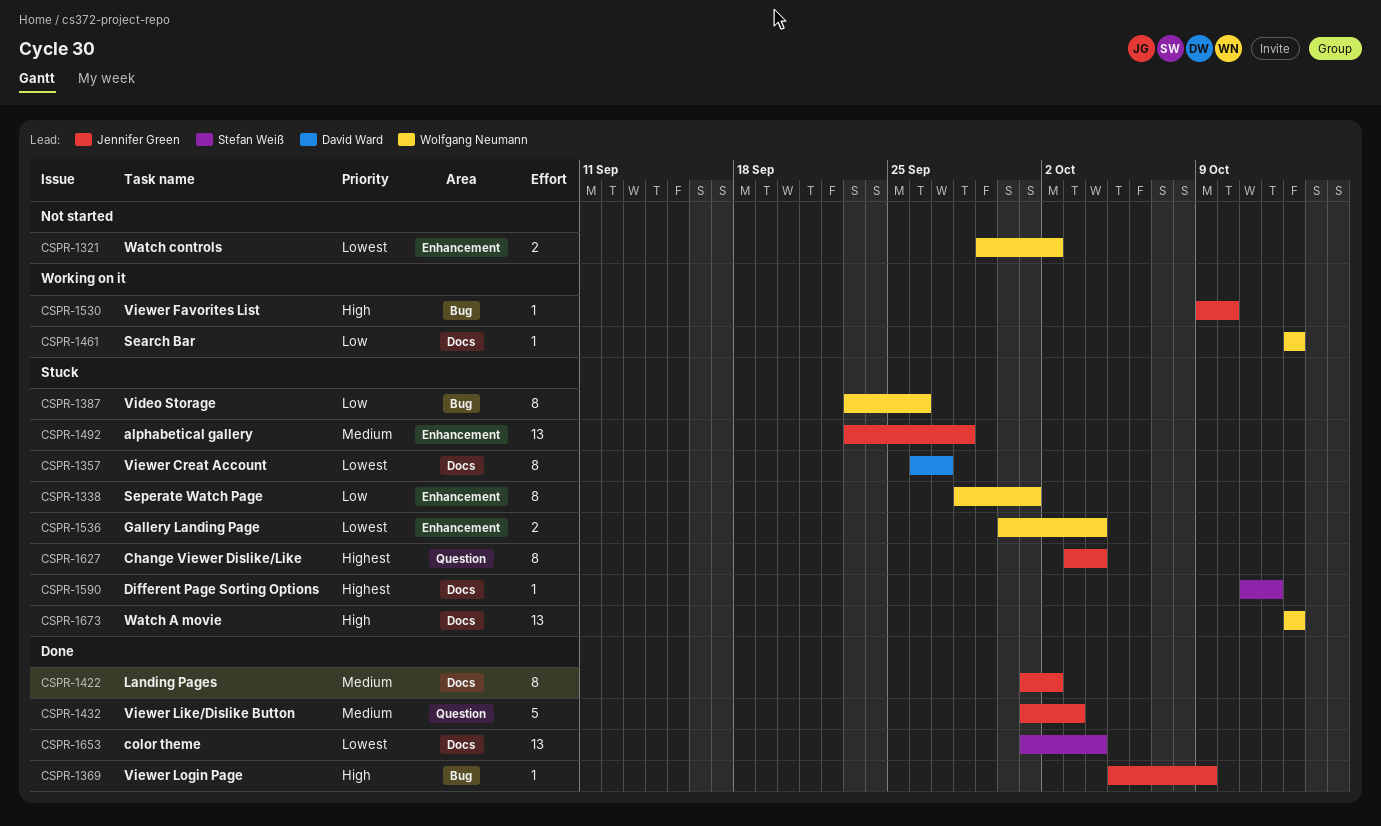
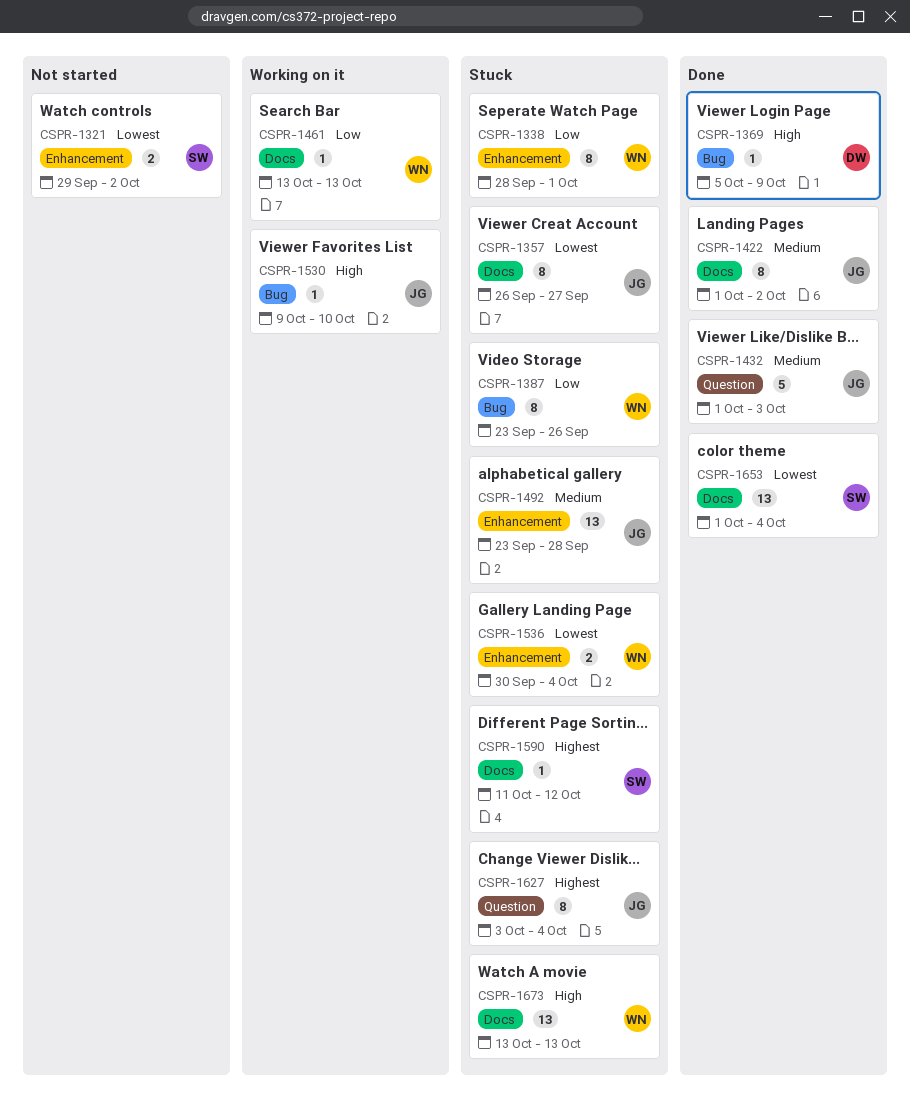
CSPR-1321, owner: Wolfgang Neumann -> Stefan Weiß
CSPR-1357, owner: David Ward -> Jennifer Green
CSPR-1369, owner: Jennifer Green -> David Ward

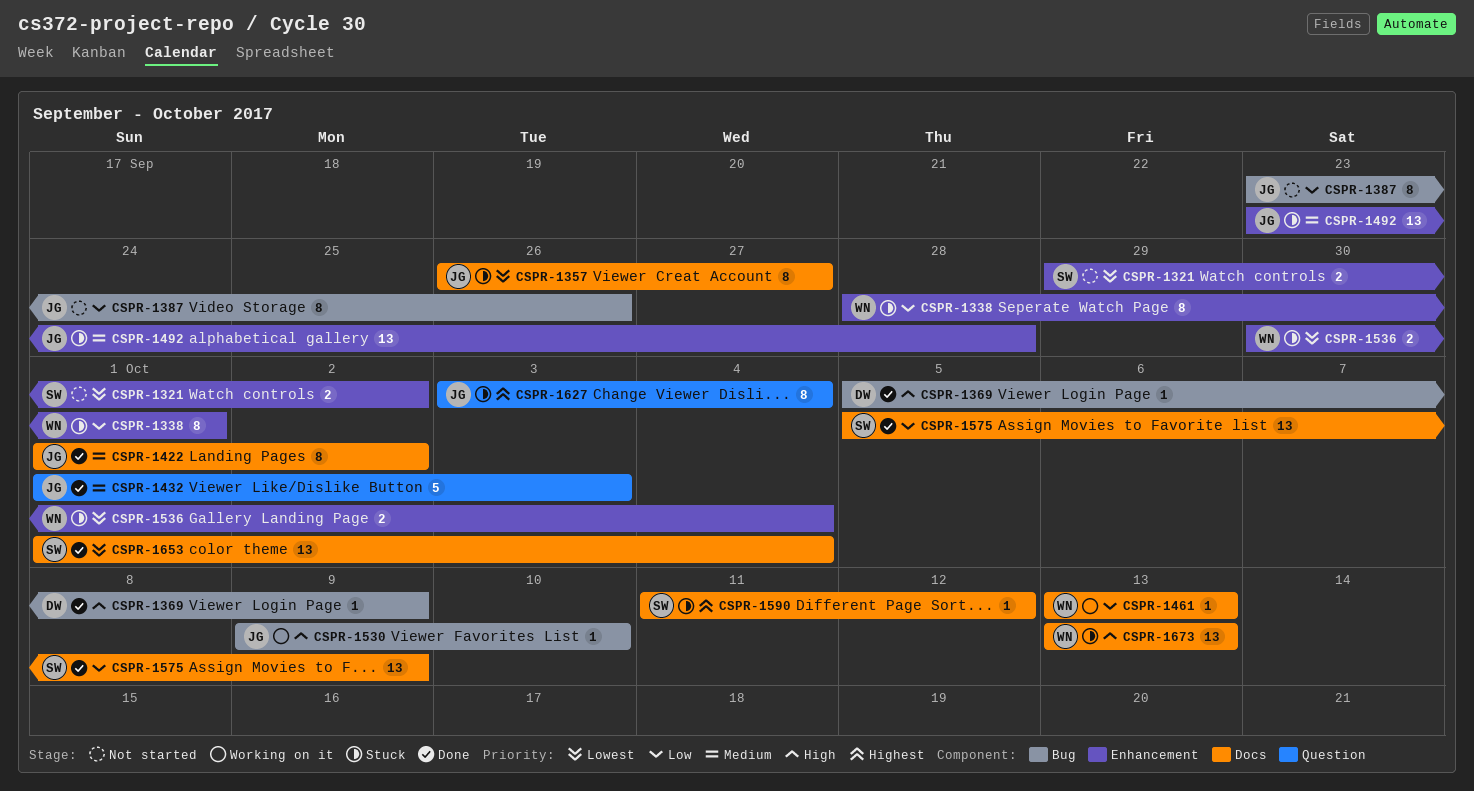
CSPR-1387, status: Stuck -> Not started
CSPR-1387, owner: WN -> JG
CSPR-1575: none -> present

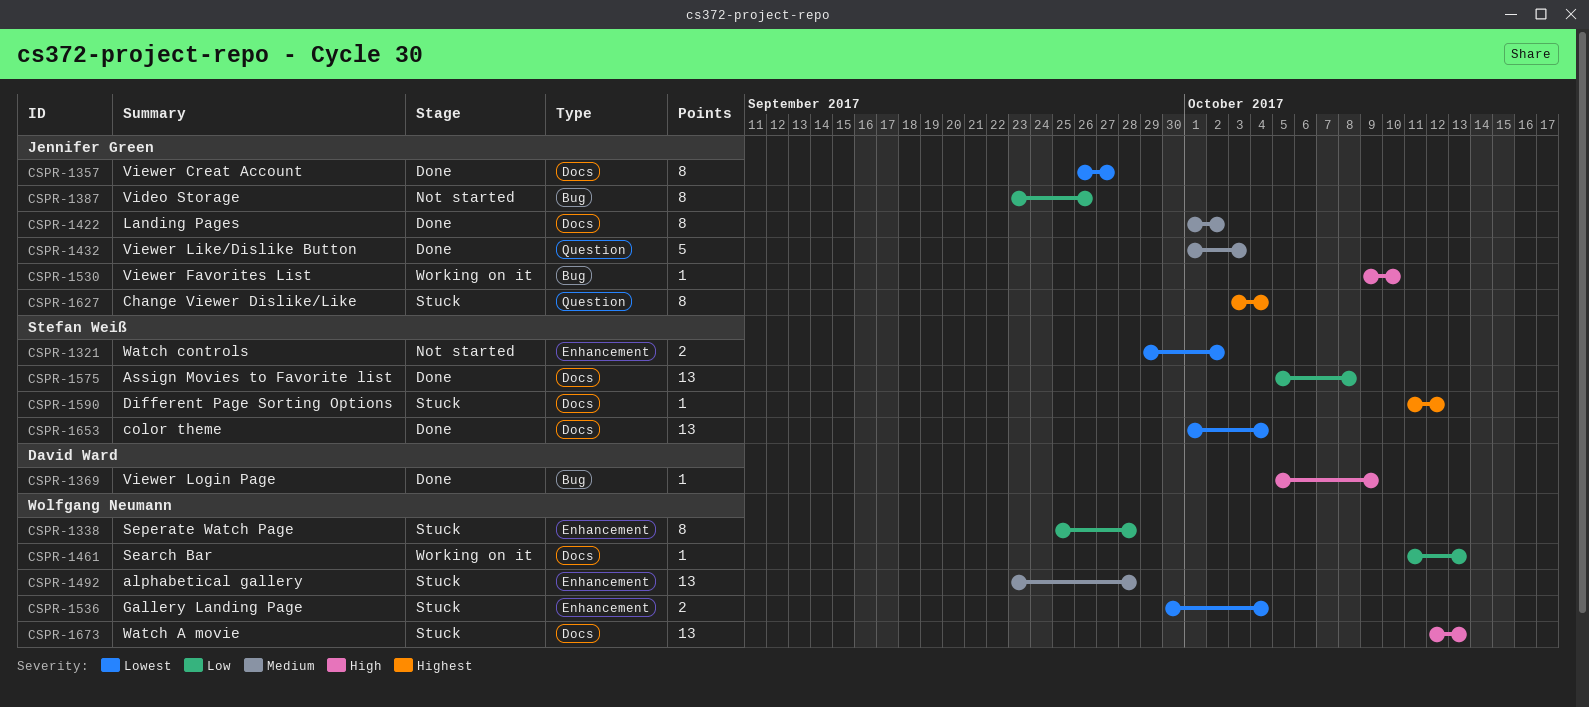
CSPR-1338, start: Sep 28 -> Sep 25
CSPR-1338, due: Oct 1 -> Sep 28
CSPR-1357, status: Stuck -> Done
CSPR-1461, start: Oct 13 -> Oct 11
CSPR-1492, owner: Jennifer Green -> Wolfgang Neumann
CSPR-1575, due: Oct 9 -> Oct 8
CSPR-1673, start: Oct 13 -> Oct 12

